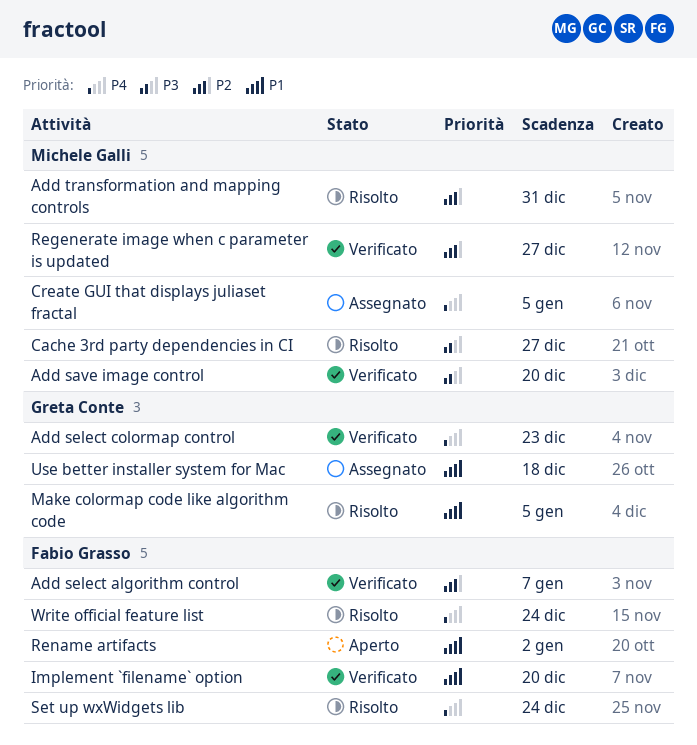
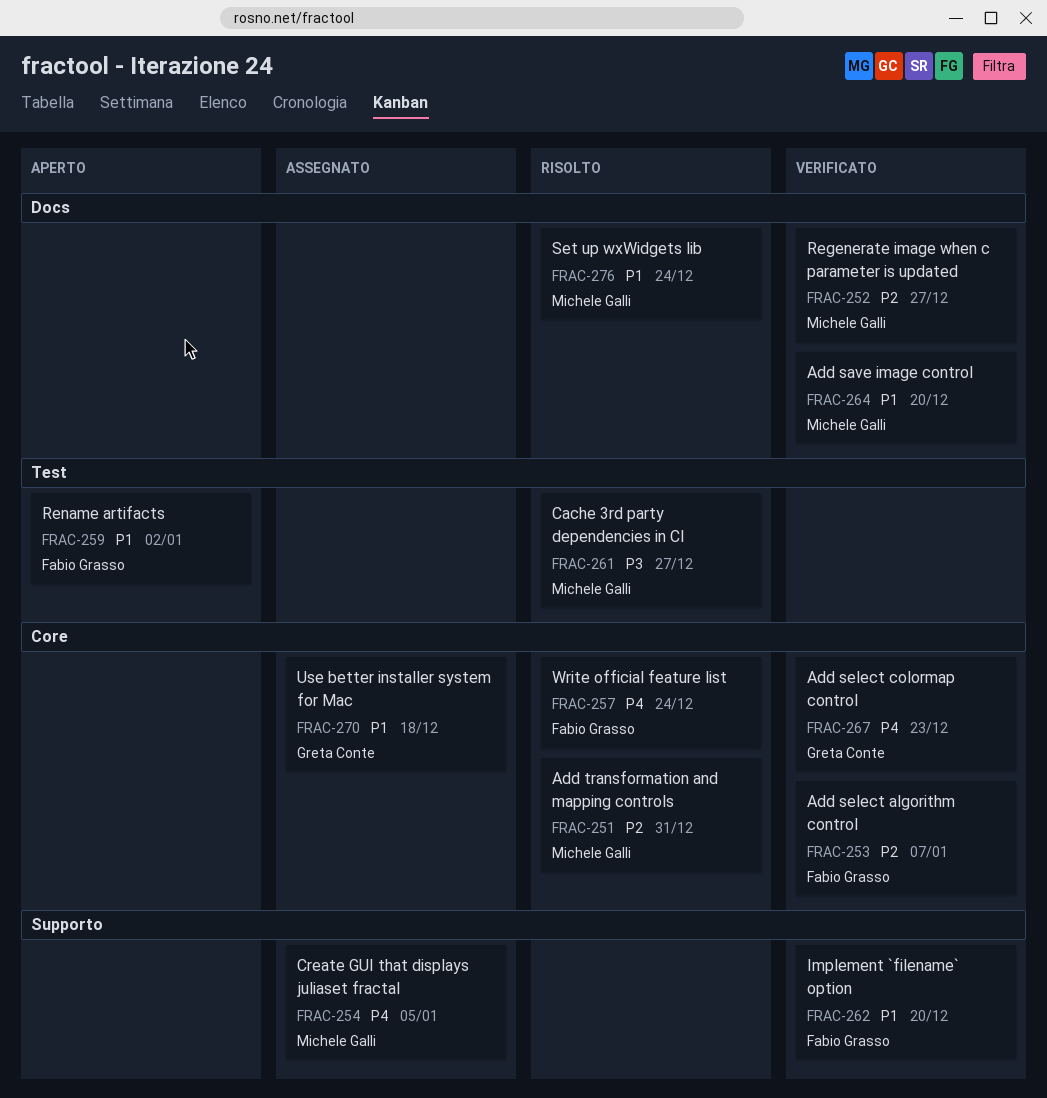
Add save image control, priority: P3 -> P1
Make colormap code like algorithm code: present -> none
Set up wxWidgets lib, owner: Fabio Grasso -> Michele Galli
Set up wxWidgets lib, priority: P4 -> P1

